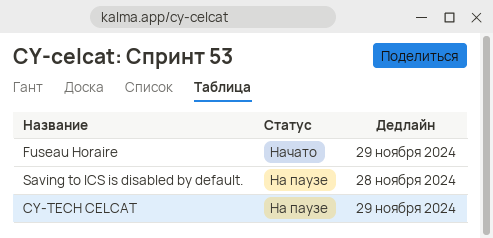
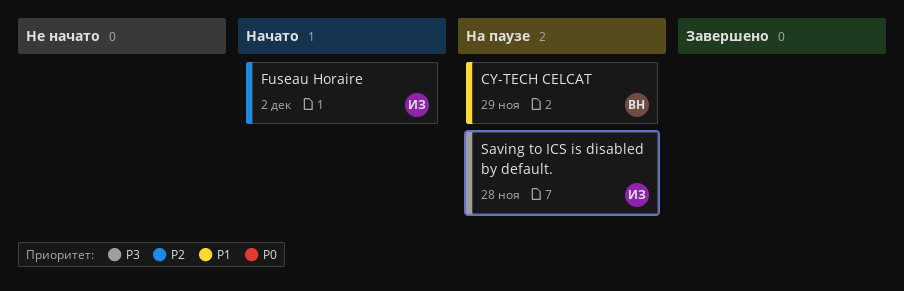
Fuseau Horaire, due: Nov 29 -> Dec 2

